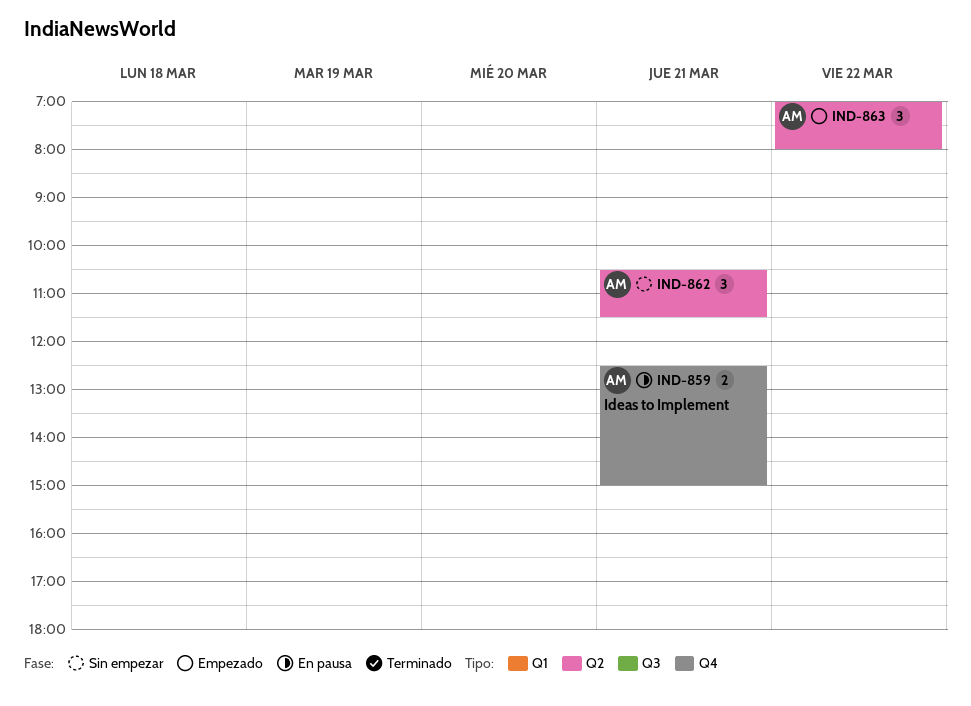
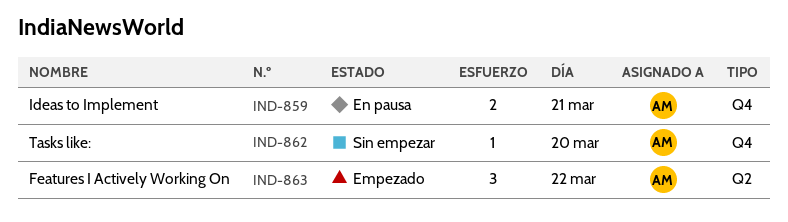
IND-862, label: Q2 -> Q4
IND-862, estimate: 3 -> 1
IND-862, day: Mar 21 -> Mar 20

